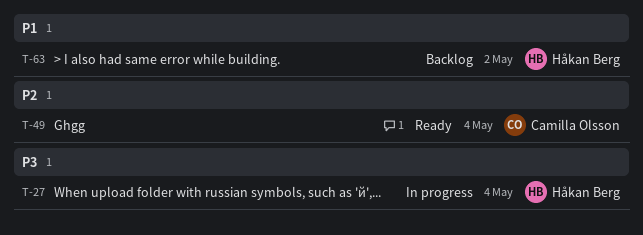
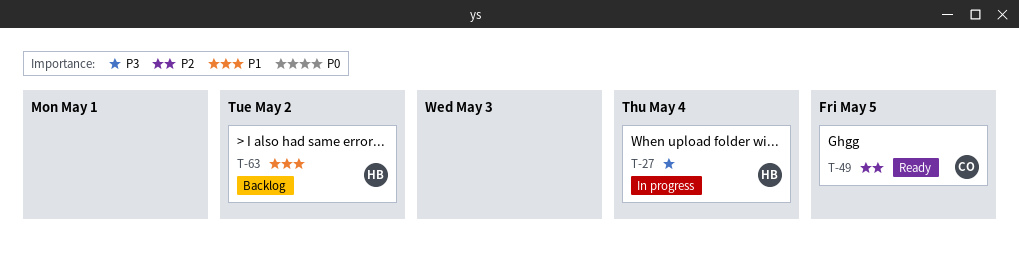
T-49, due: May 4 -> May 5

